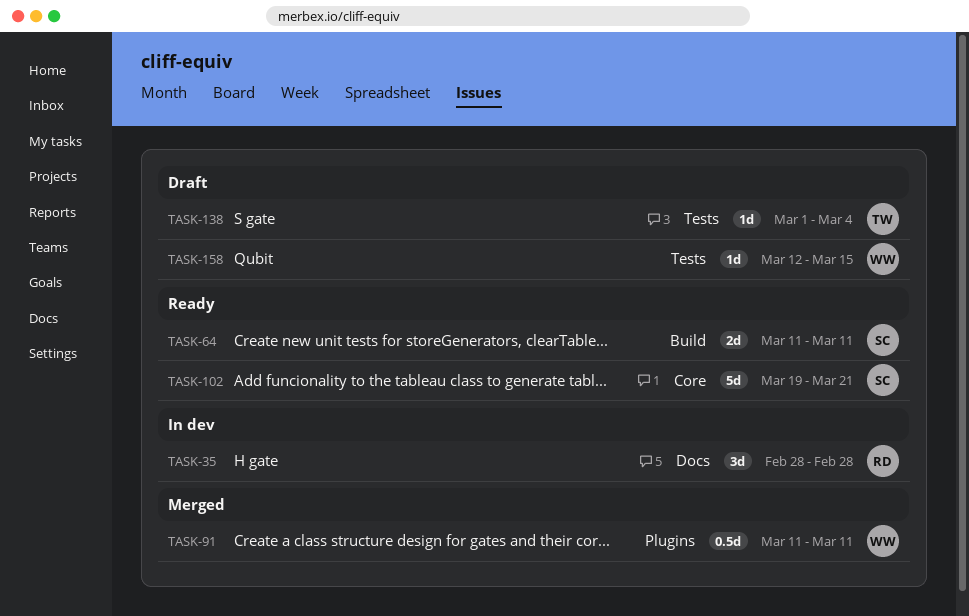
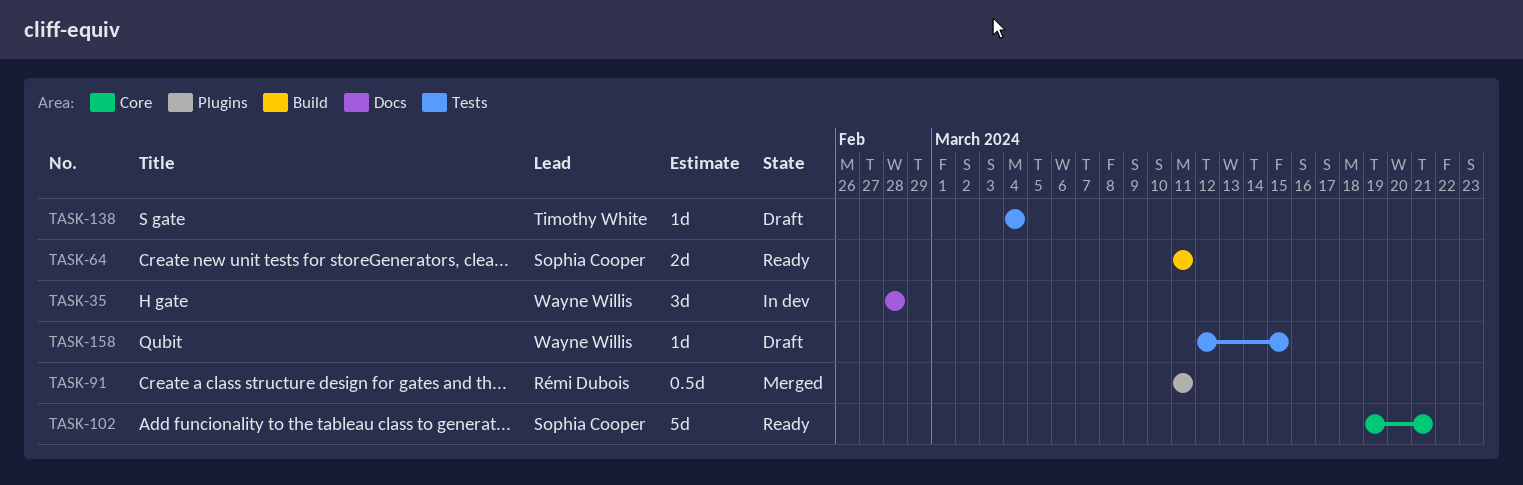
TASK-35, owner: Rémi Dubois -> Wayne Willis
TASK-91, owner: Wayne Willis -> Rémi Dubois
TASK-138, start: Mar 1 -> Mar 4

